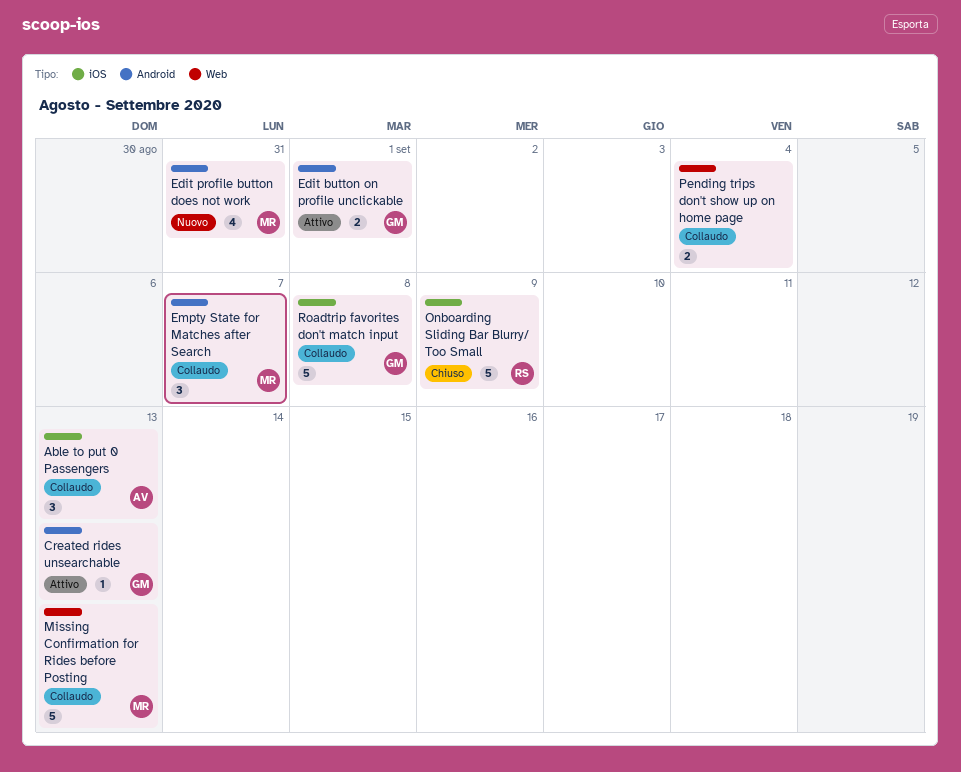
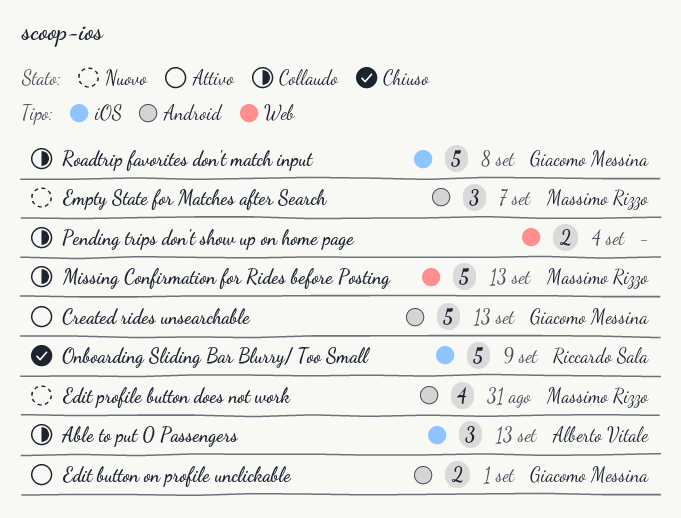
Created rides unsearchable, estimate: 1 -> 5
Empty State for Matches after Search, status: Collaudo -> Nuovo

